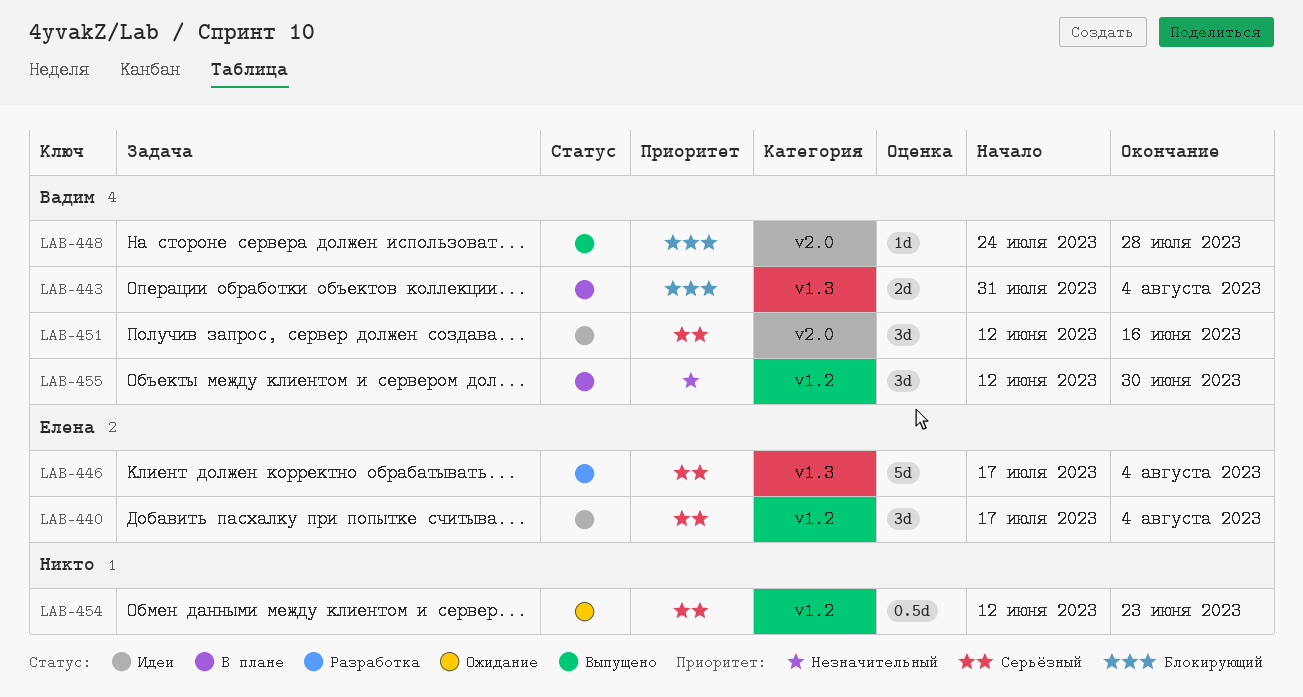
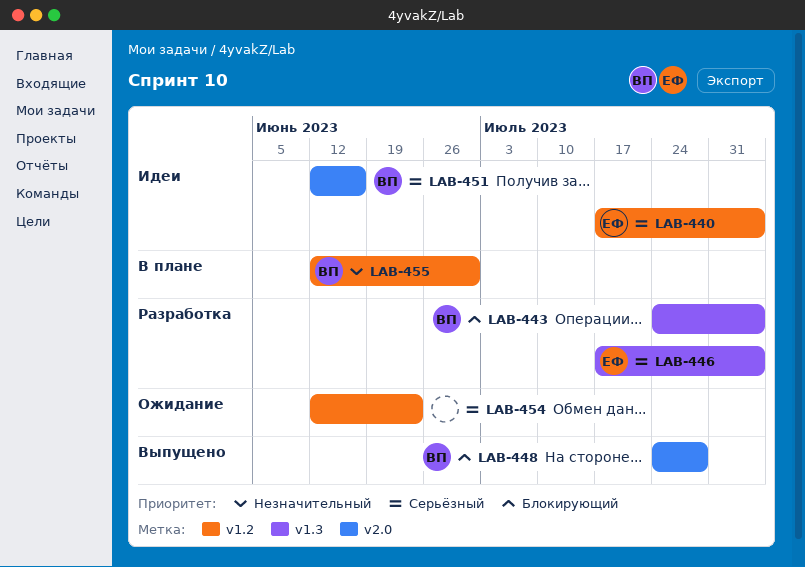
LAB-443, status: В плане -> Разработка
LAB-443, start: Jul 31 -> Jul 24

